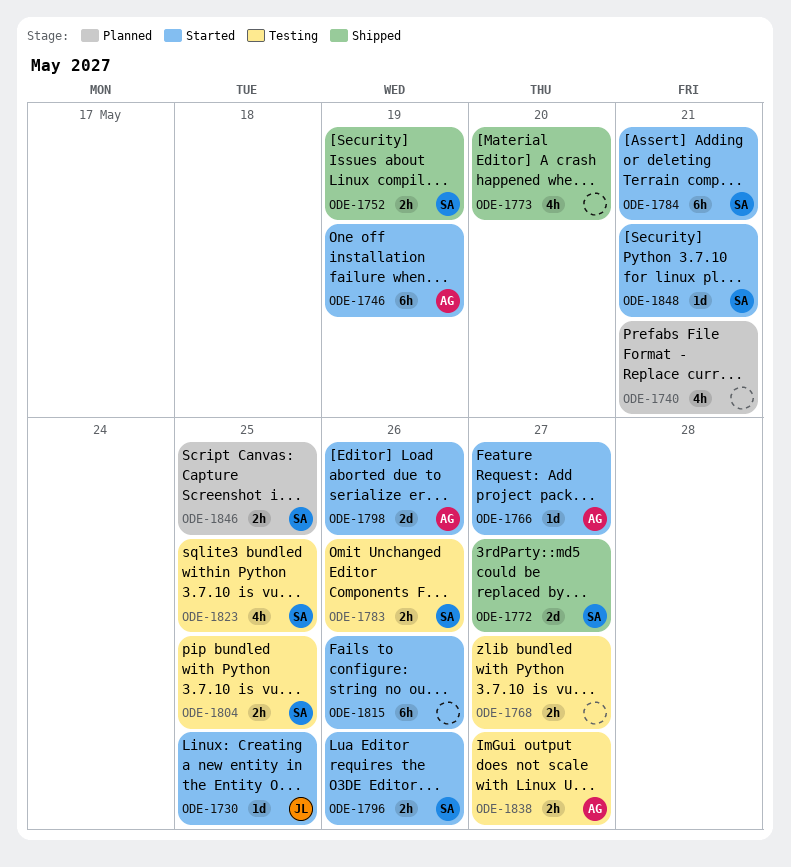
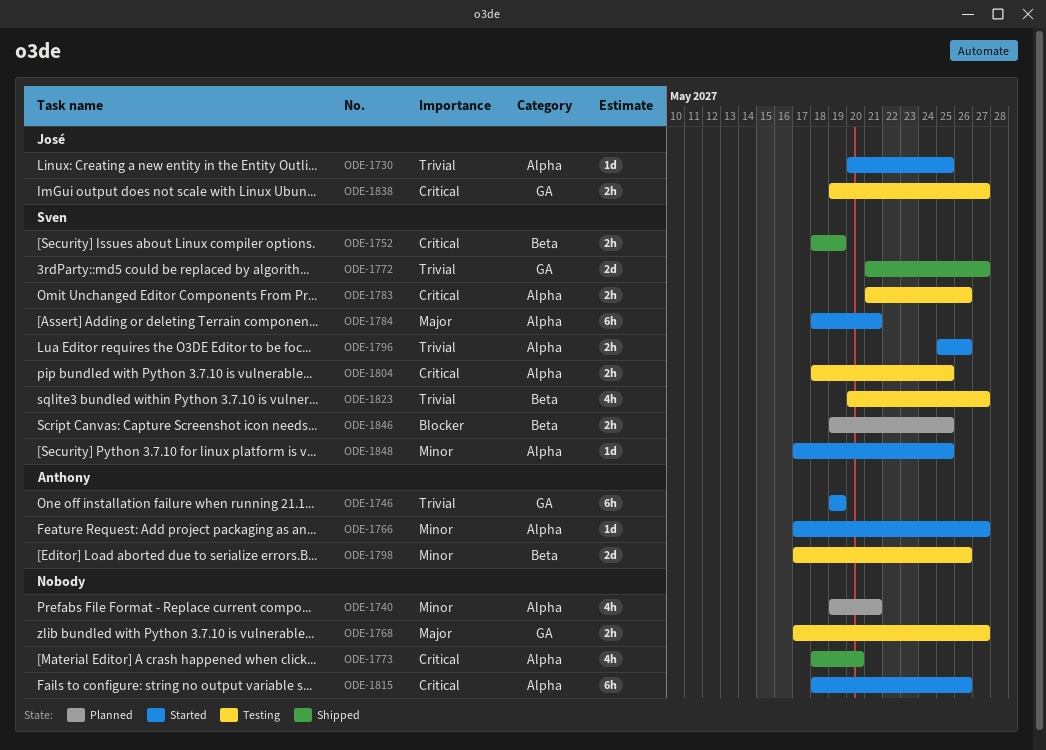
ODE-1798, status: Started -> Testing
ODE-1823, due: May 25 -> May 27
ODE-1838, owner: Anthony -> José
ODE-1848, due: May 21 -> May 25

